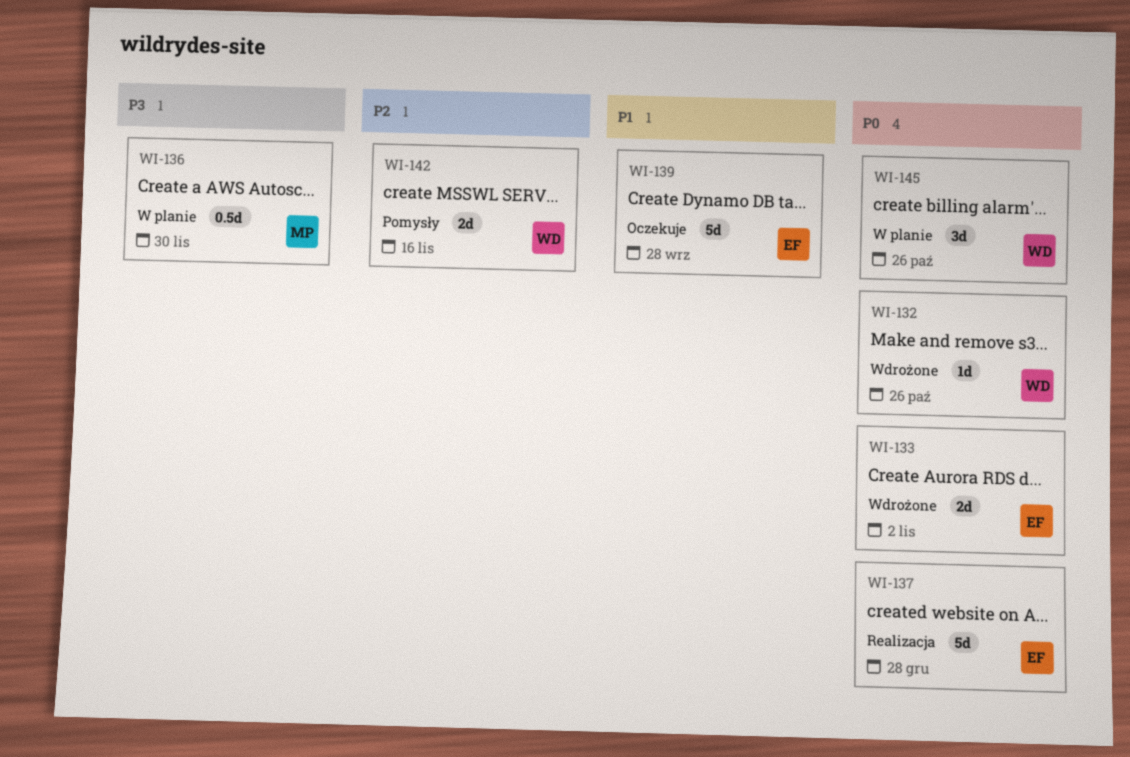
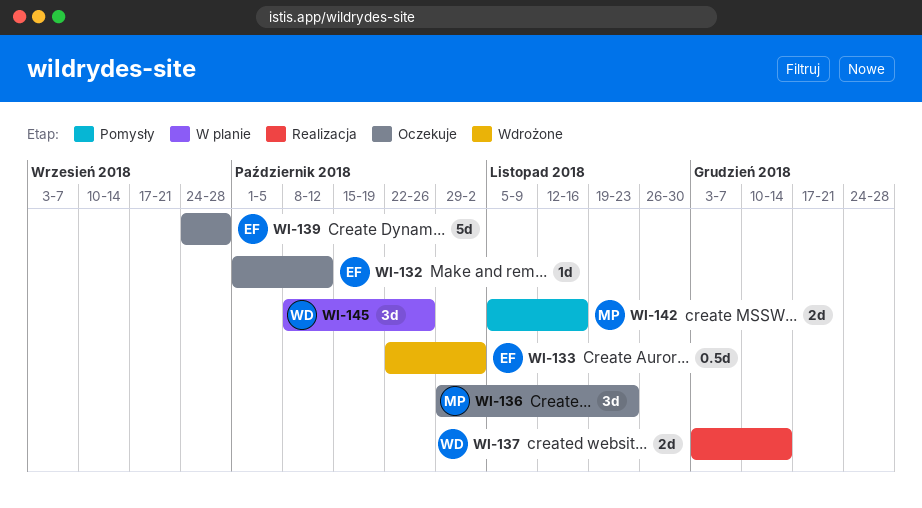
WI-132, status: Wdrożone -> Oczekuje
WI-132, owner: WD -> EF
WI-132, due: Oct 26 -> Oct 12
WI-133, estimate: 2d -> 0.5d
WI-136, status: W planie -> Oczekuje
WI-136, estimate: 0.5d -> 3d
WI-136, due: Nov 30 -> Nov 23
WI-137, owner: EF -> WD
WI-137, estimate: 5d -> 2d
WI-137, due: Dec 28 -> Dec 14
WI-142, owner: WD -> MP

